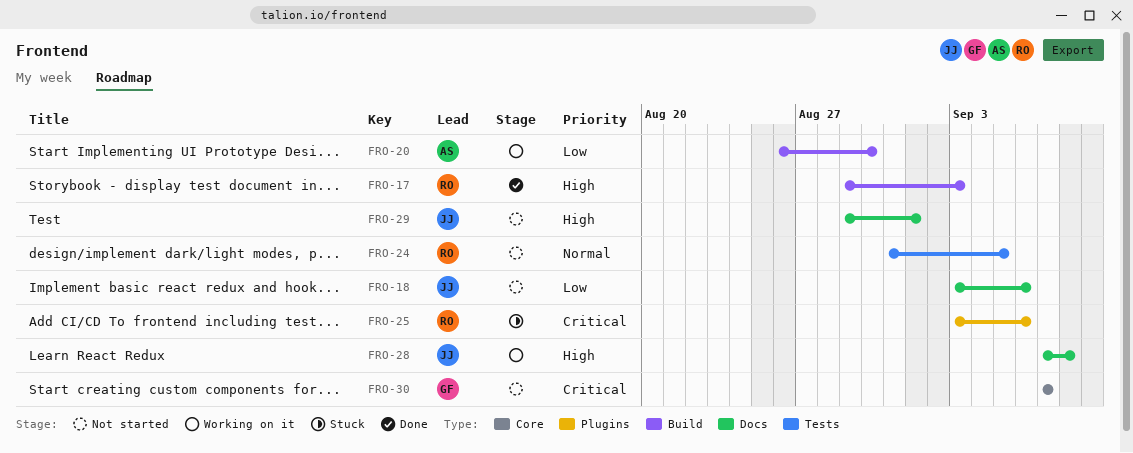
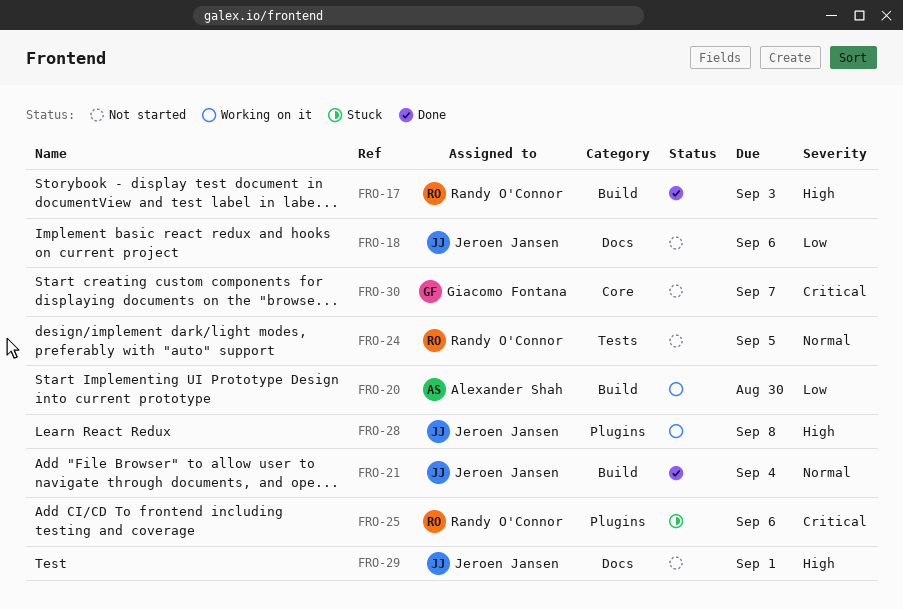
FRO-21: none -> present
FRO-28, label: Docs -> Plugins

